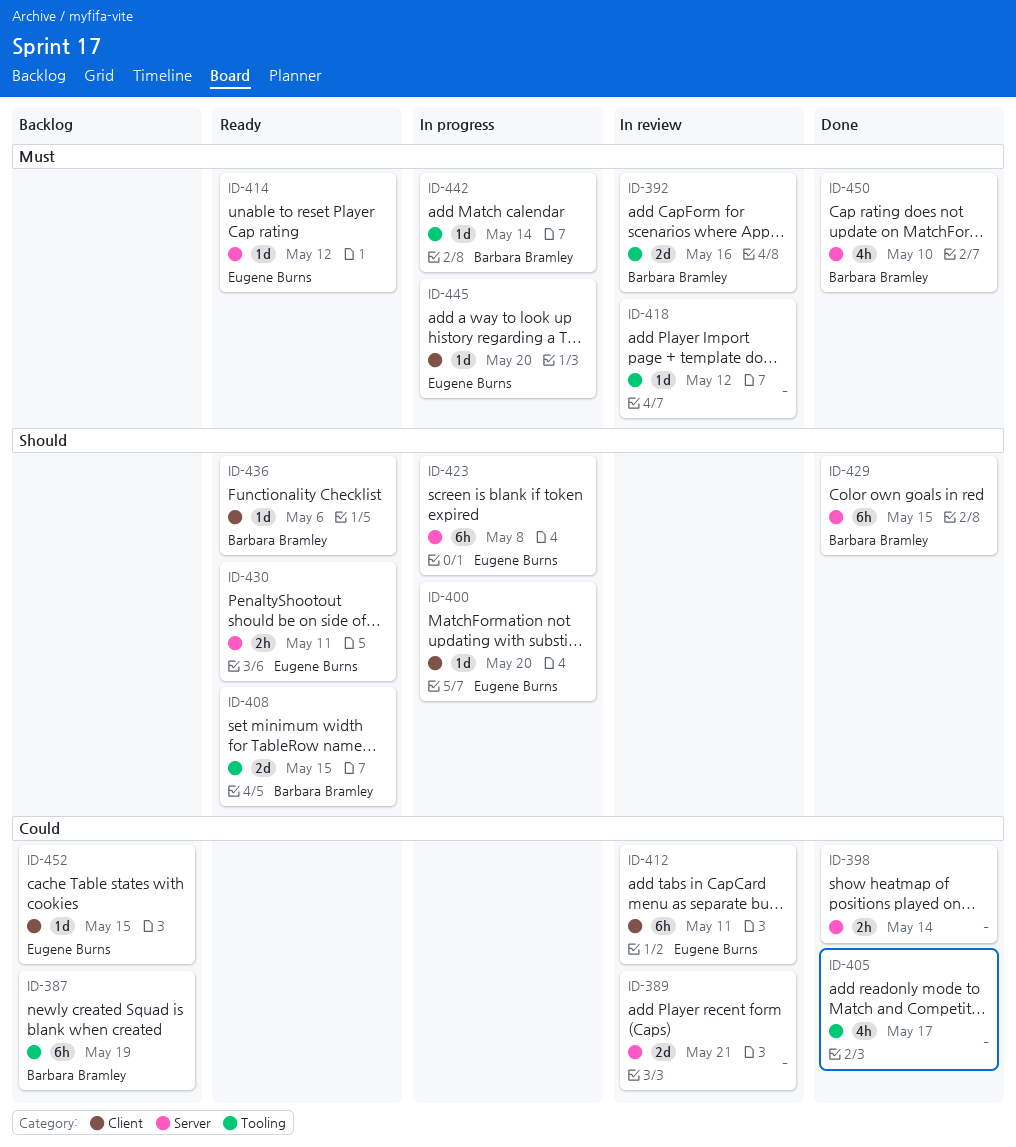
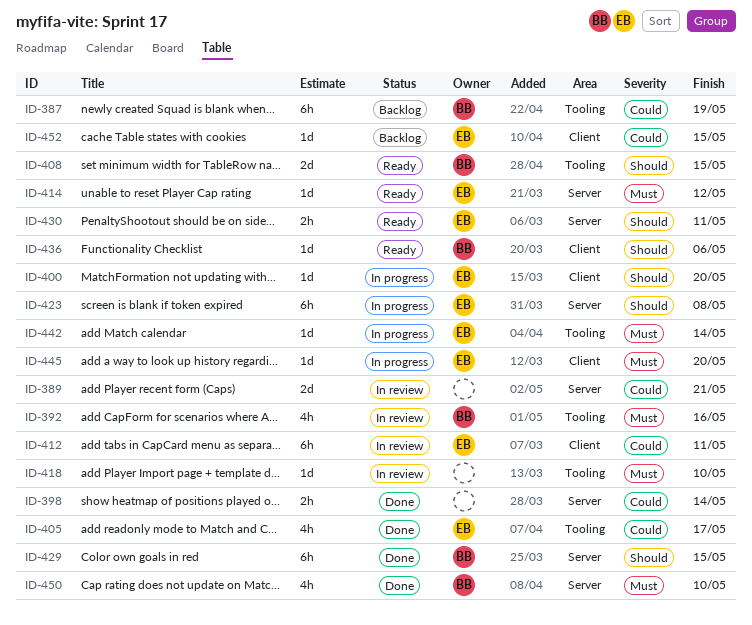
ID-392, estimate: 2d -> 4h
ID-405, owner: none -> Eugene Burns
ID-418, due: May 12 -> May 10
ID-442, owner: Barbara Bramley -> Eugene Burns

